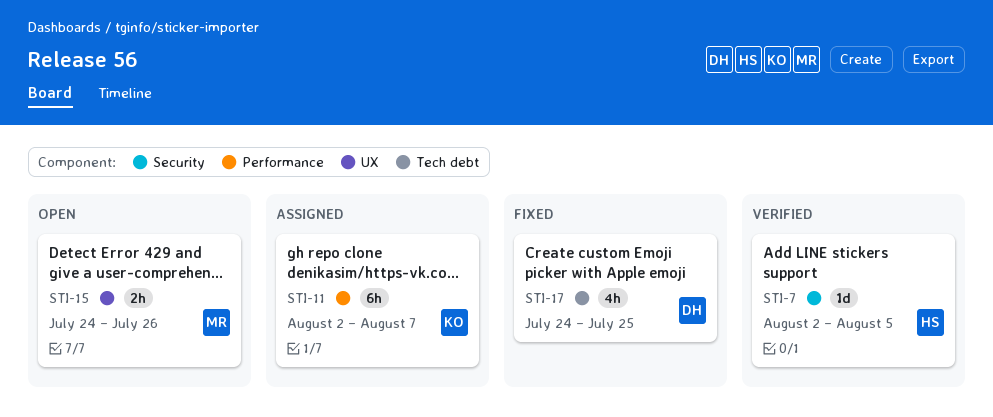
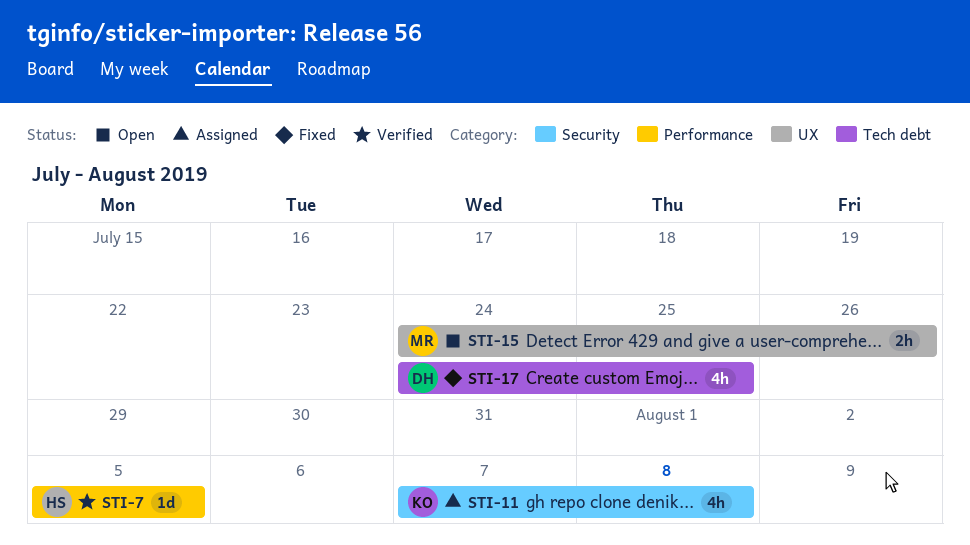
STI-7, label: Security -> Performance
STI-7, start: Aug 2 -> Aug 5
STI-11, label: Performance -> Security
STI-11, estimate: 6h -> 4h
STI-11, start: Aug 2 -> Aug 7
STI-11, due: Aug 7 -> Aug 8

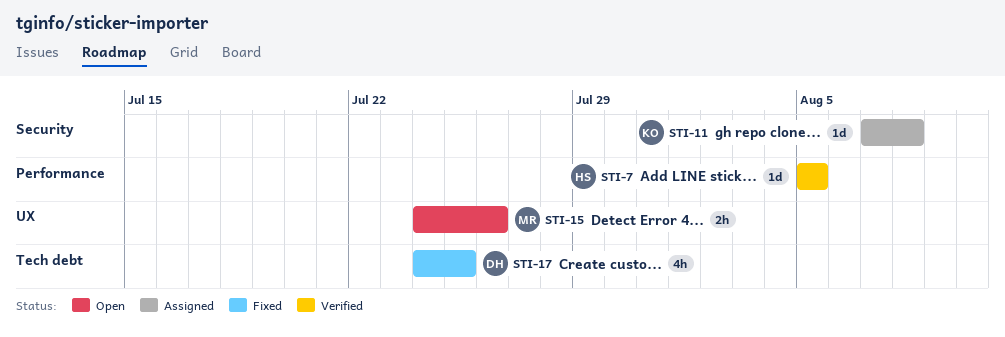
STI-11, estimate: 4h -> 1d

